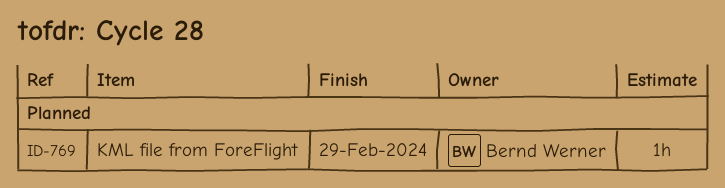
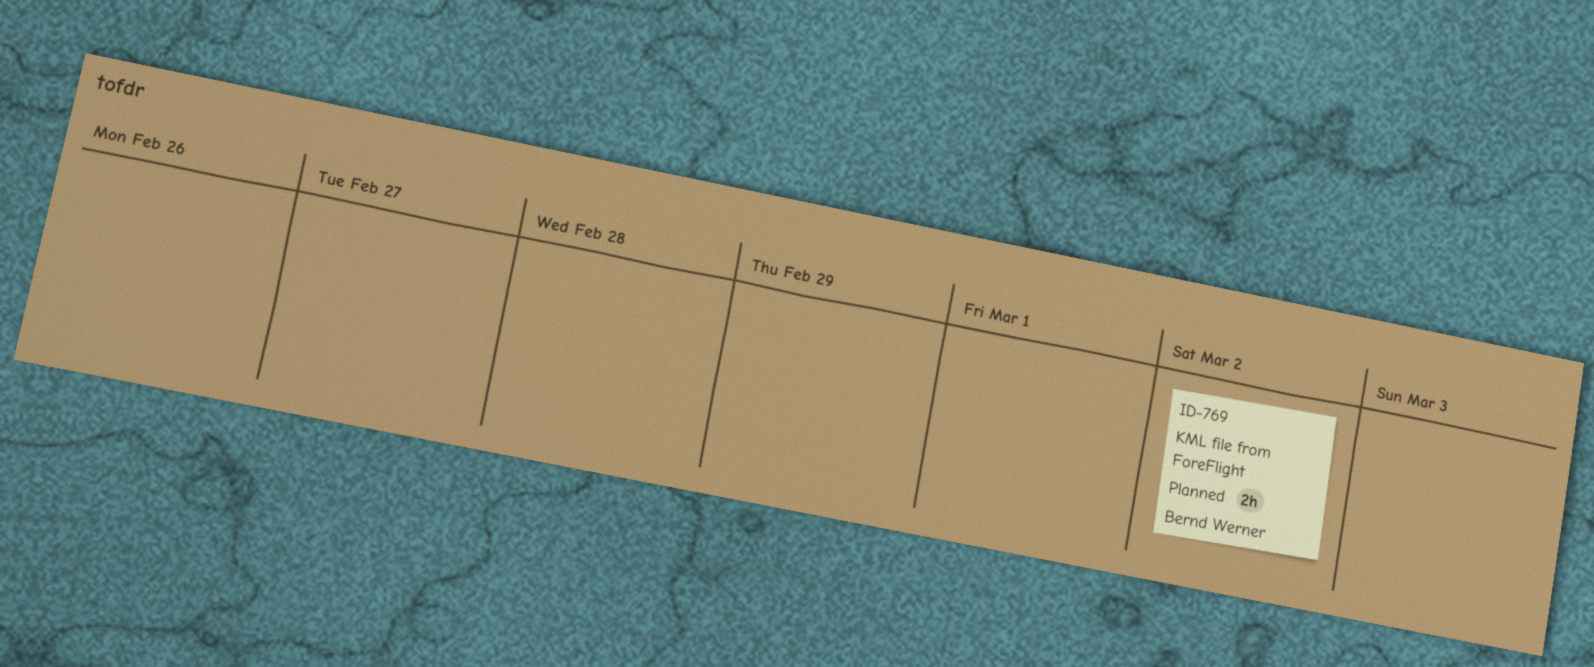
ID-769, estimate: 1h -> 2h
ID-769, due: Feb 29 -> Mar 2

